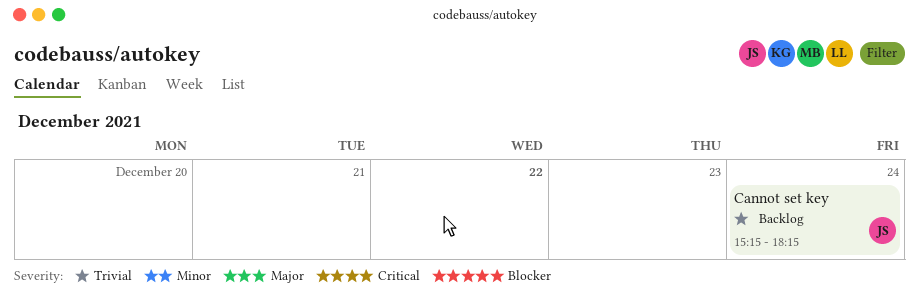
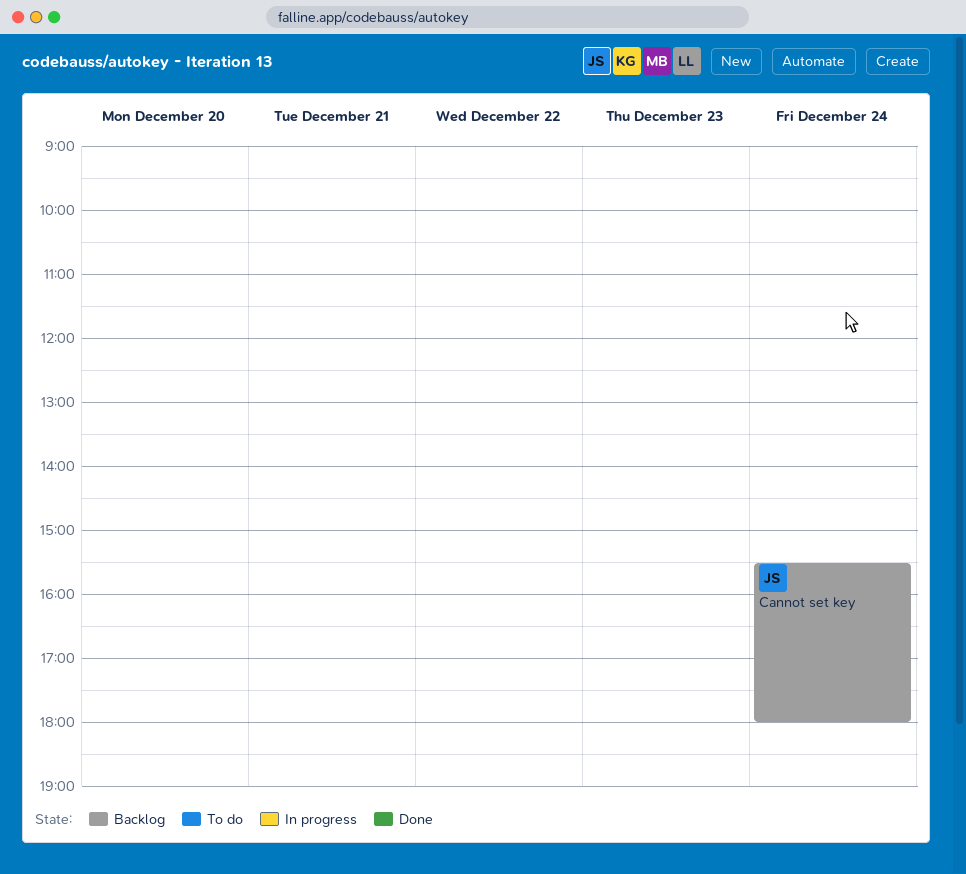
Cannot set key, begins: 15:15 -> 15:30
Cannot set key, ends: 18:15 -> 18:00

